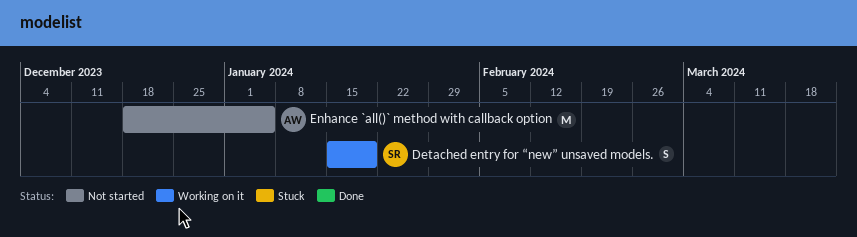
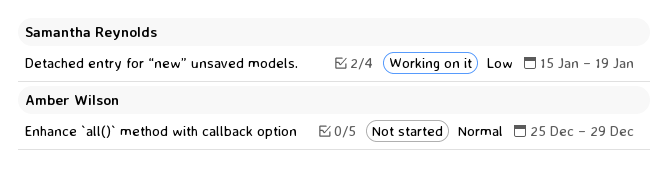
Enhance `all()` method with callback option, start: Dec 18 -> Dec 25
Enhance `all()` method with callback option, due: Jan 5 -> Dec 29

